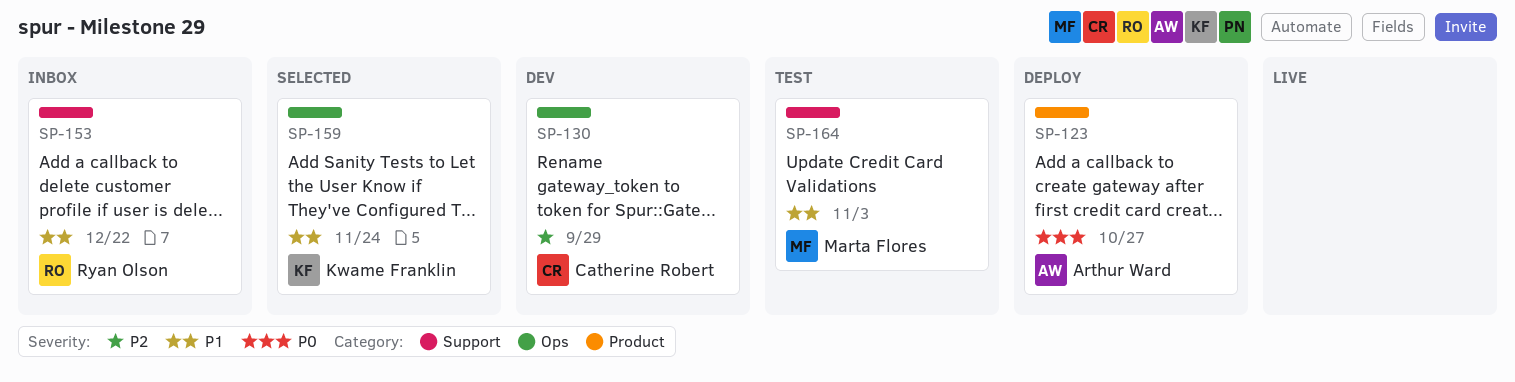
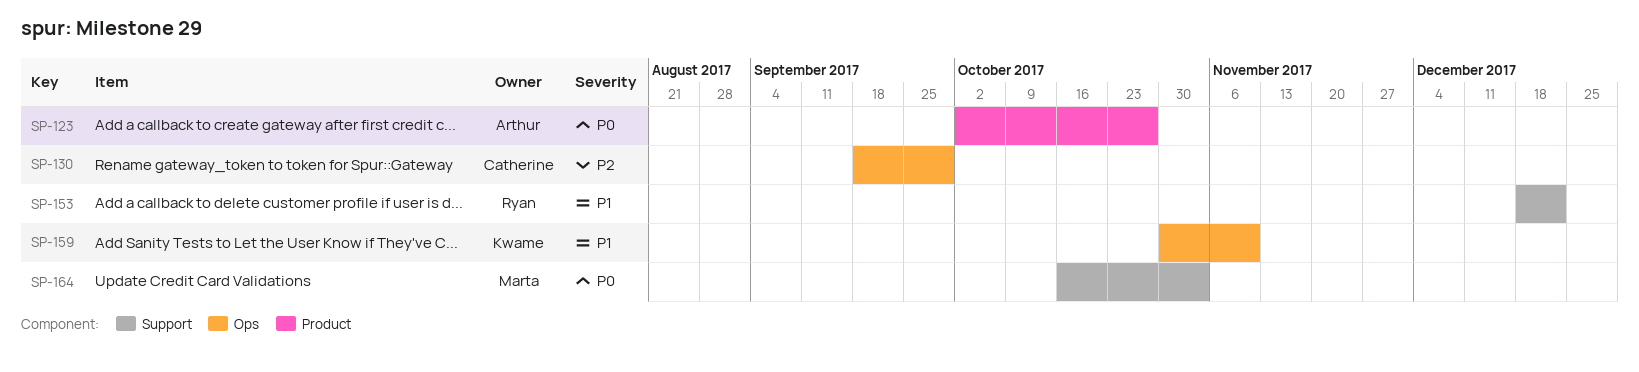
SP-159, due: Nov 24 -> Nov 10
SP-164, priority: P1 -> P0

